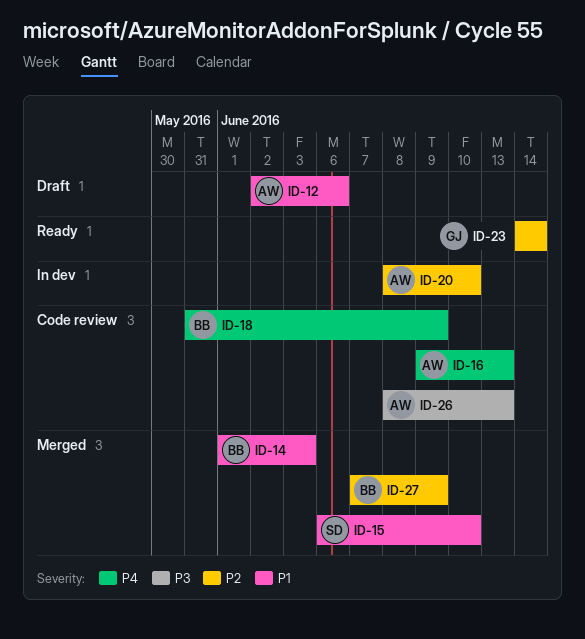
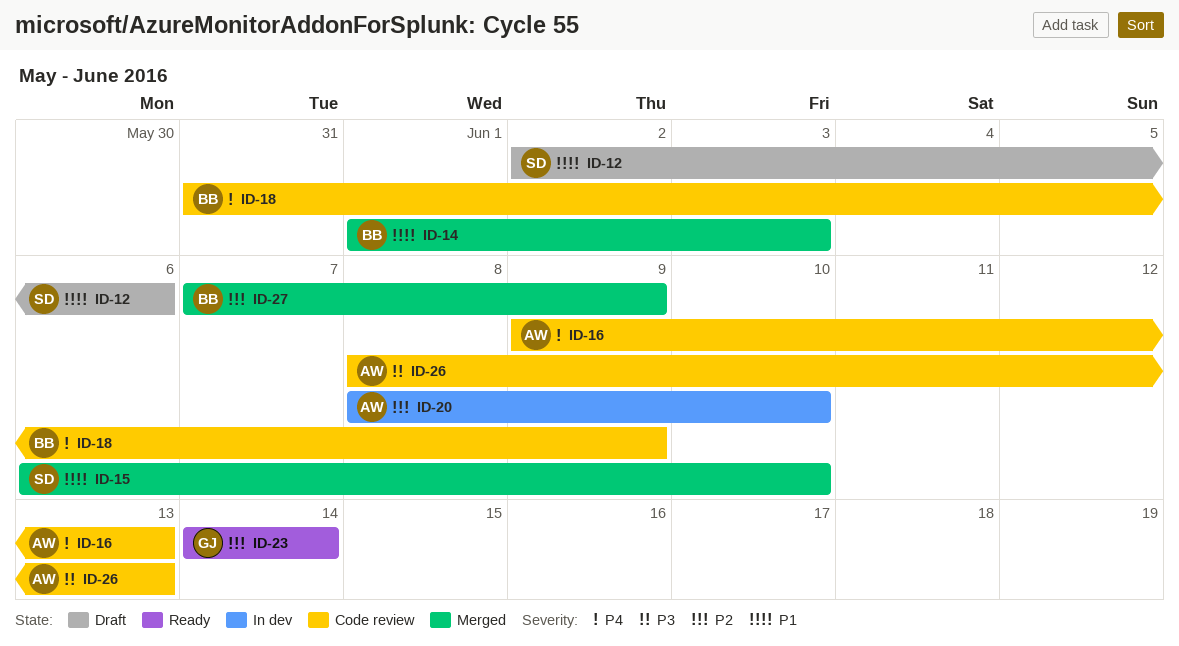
ID-12, owner: AW -> SD

